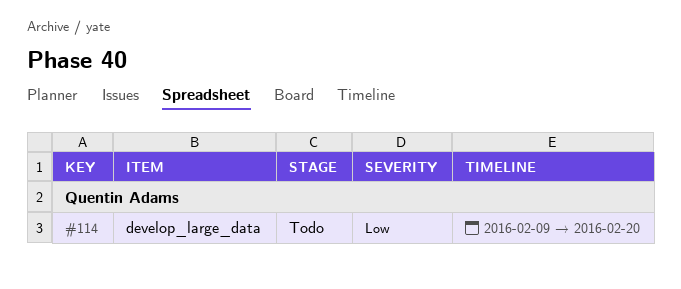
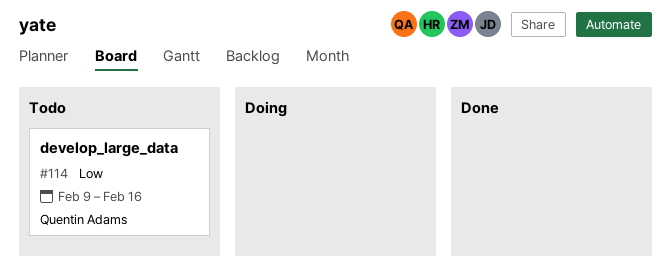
#114, due: Feb 20 -> Feb 16

